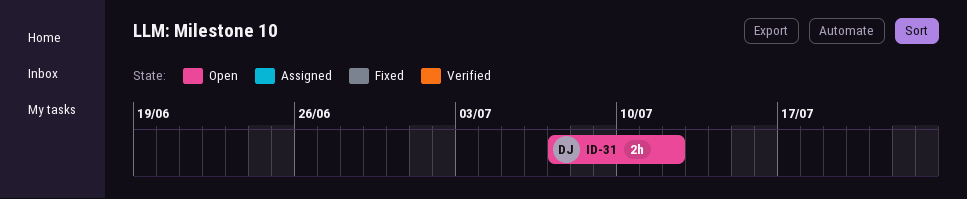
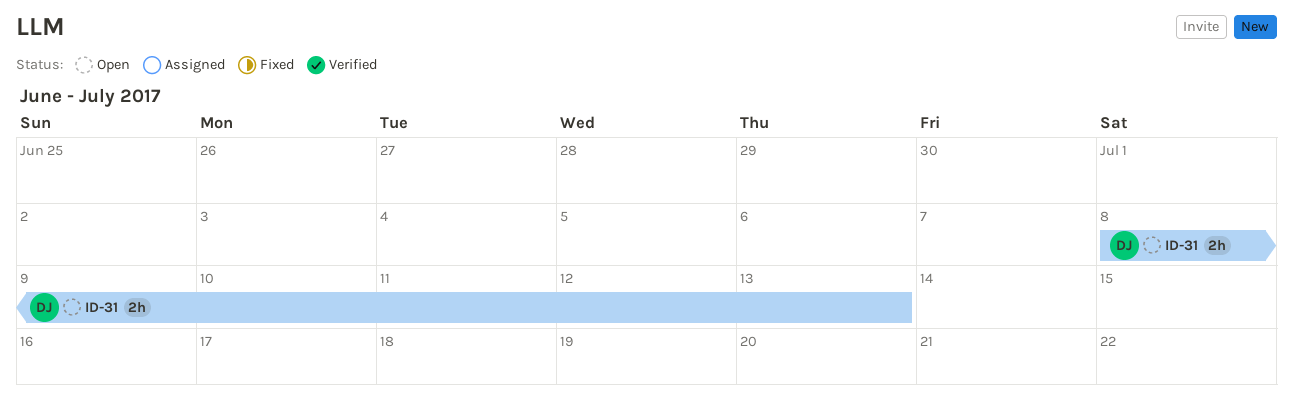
ID-31, start: Jul 7 -> Jul 8
ID-31, due: Jul 12 -> Jul 13

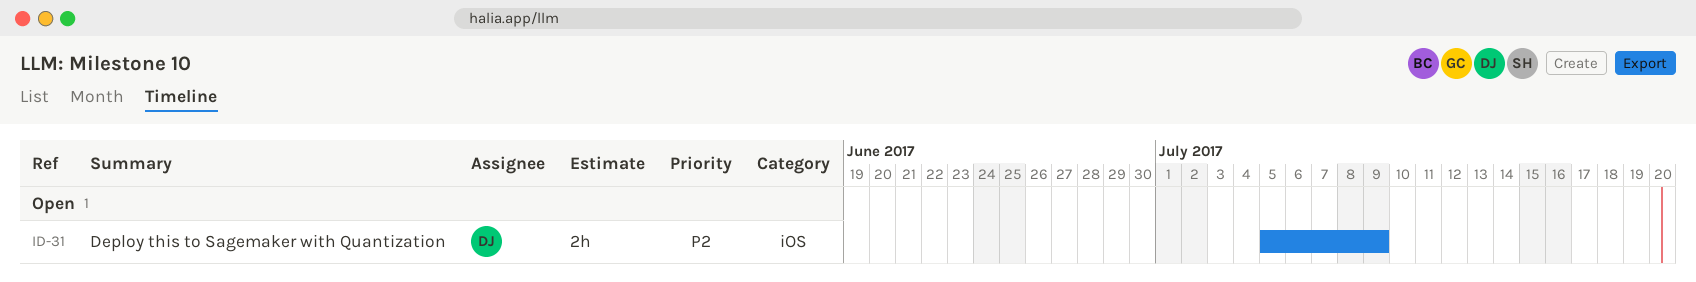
ID-31, start: Jul 8 -> Jul 5
ID-31, due: Jul 13 -> Jul 9

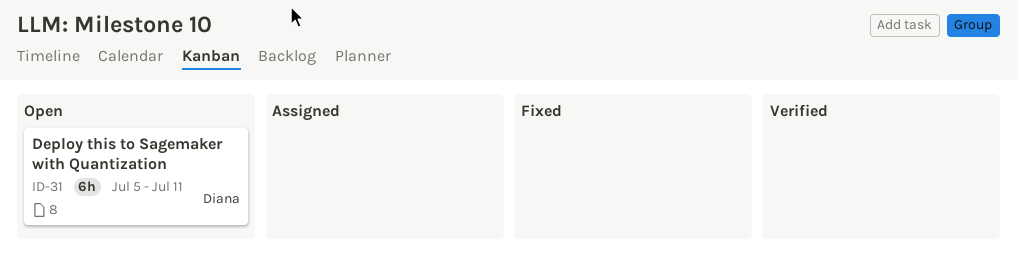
ID-31, estimate: 2h -> 6h
ID-31, due: Jul 9 -> Jul 11

